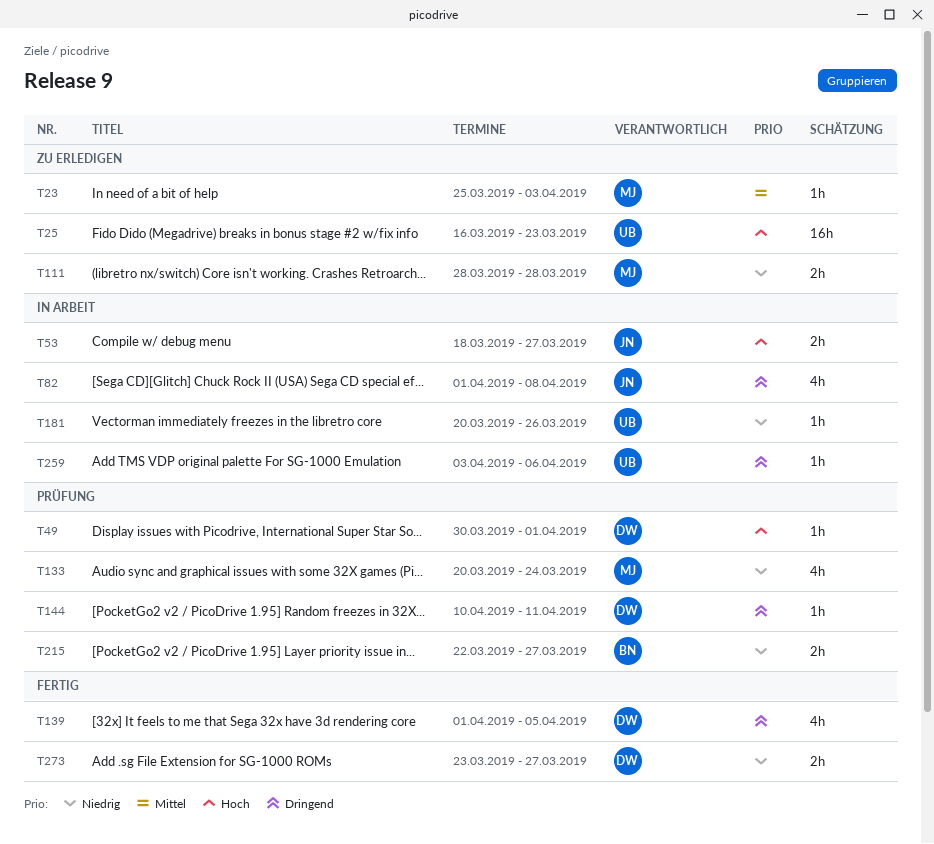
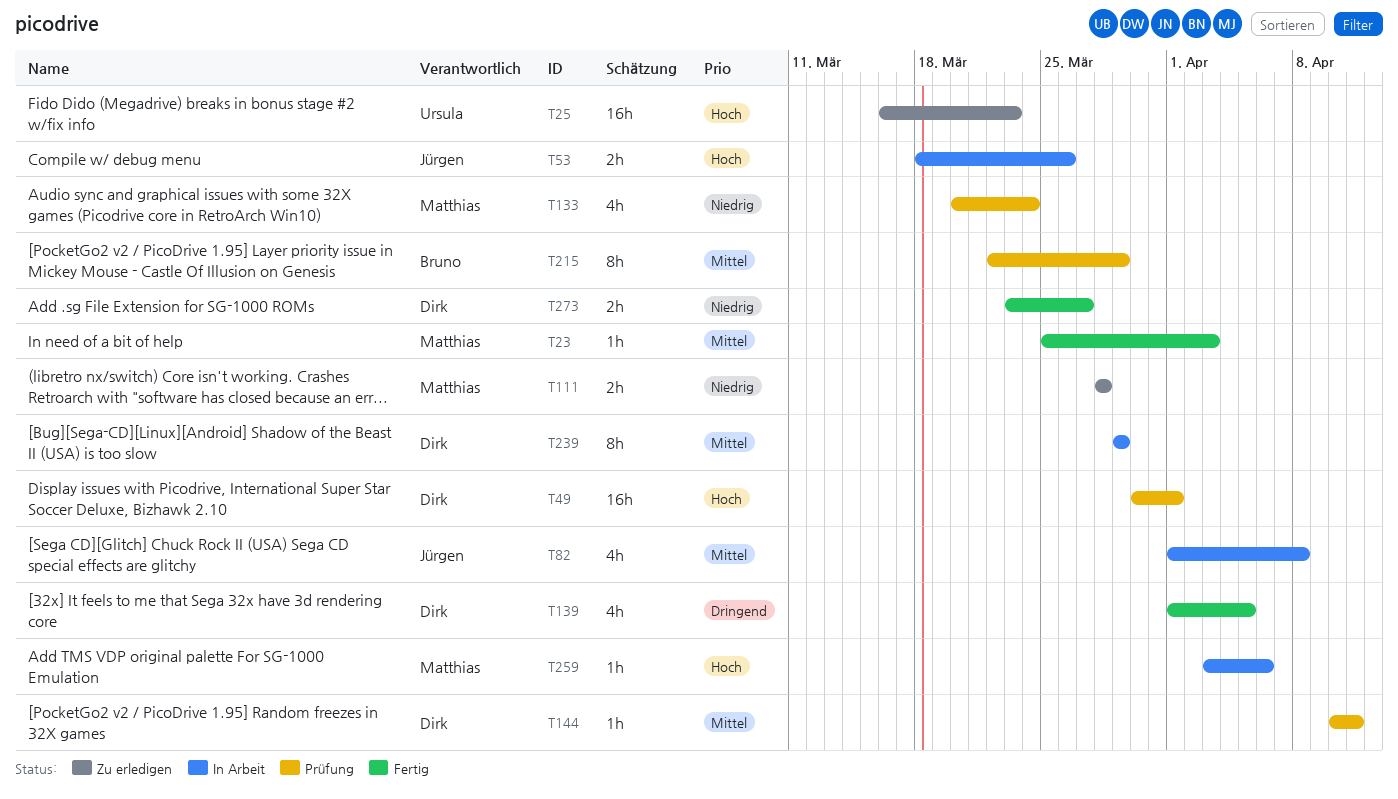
T23, status: Zu erledigen -> Fertig
T49, estimate: 1h -> 16h
T53, due: Mar 27 -> Mar 26
T82, priority: Dringend -> Mittel
T144, priority: Dringend -> Mittel
T181: present -> none
T215, priority: Niedrig -> Mittel
T215, estimate: 2h -> 8h
T215, due: Mar 27 -> Mar 29
T239: none -> present
T259, owner: Ursula -> Matthias
T259, priority: Dringend -> Hoch

